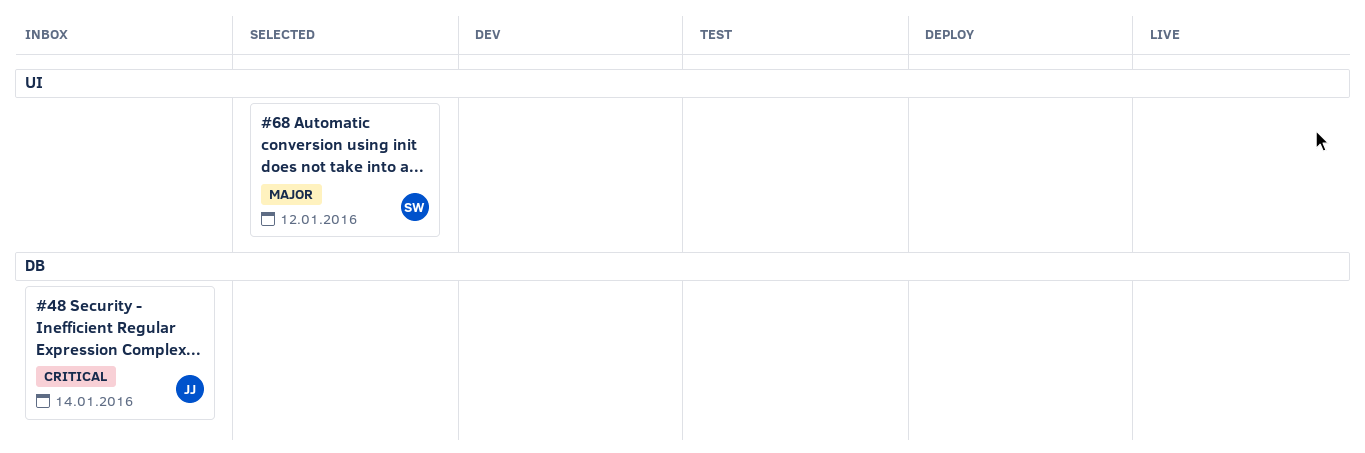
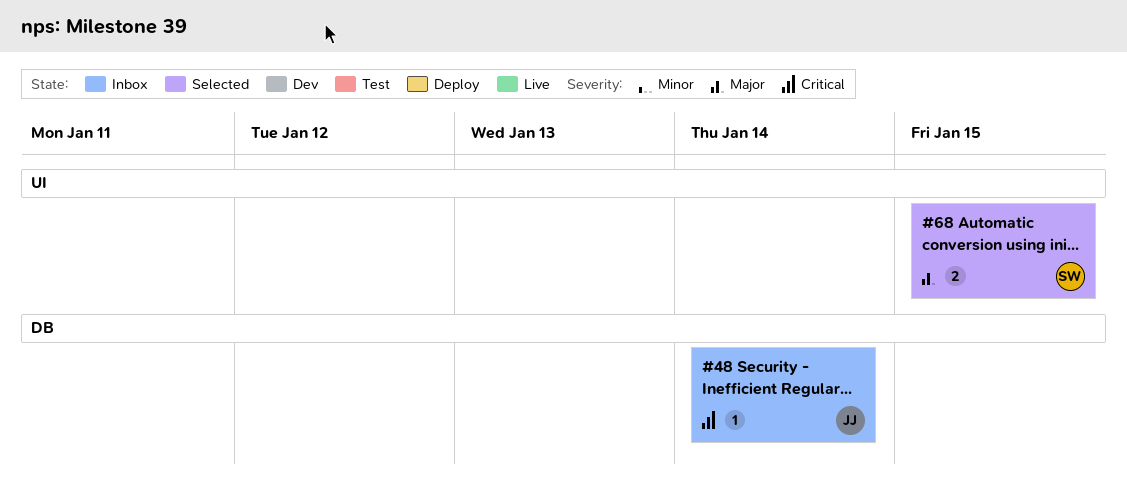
#68, due: Jan 12 -> Jan 15

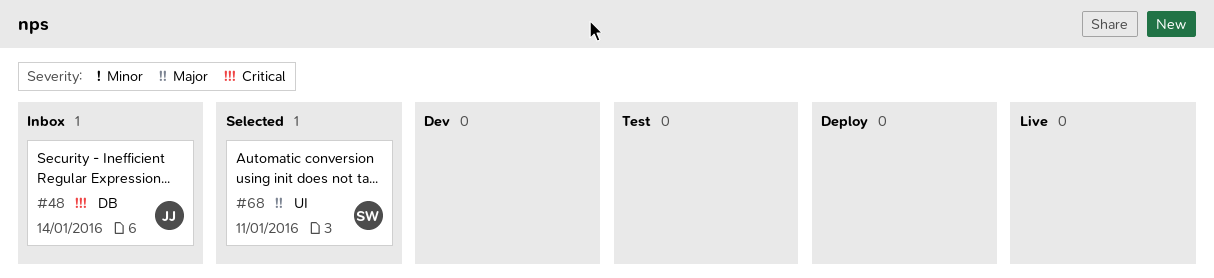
#68, due: Jan 15 -> Jan 11

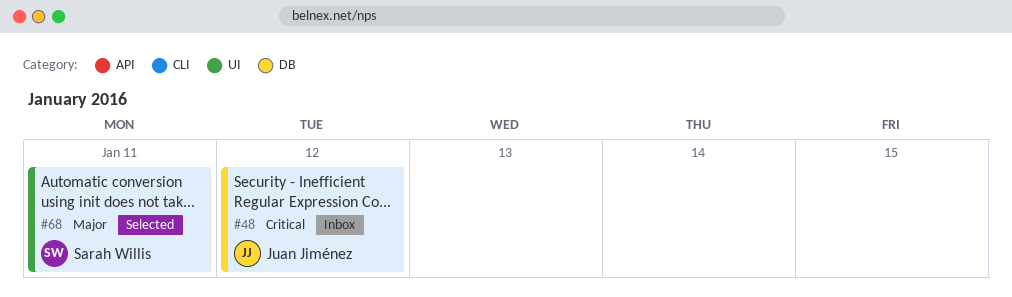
#48, due: Jan 14 -> Jan 12

